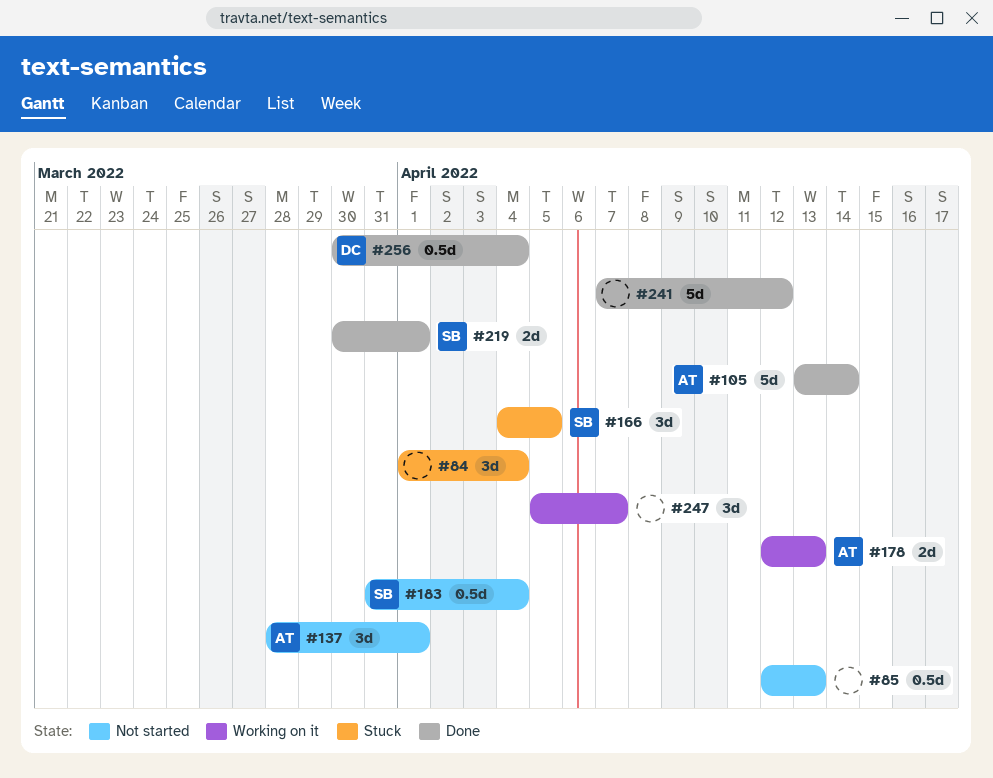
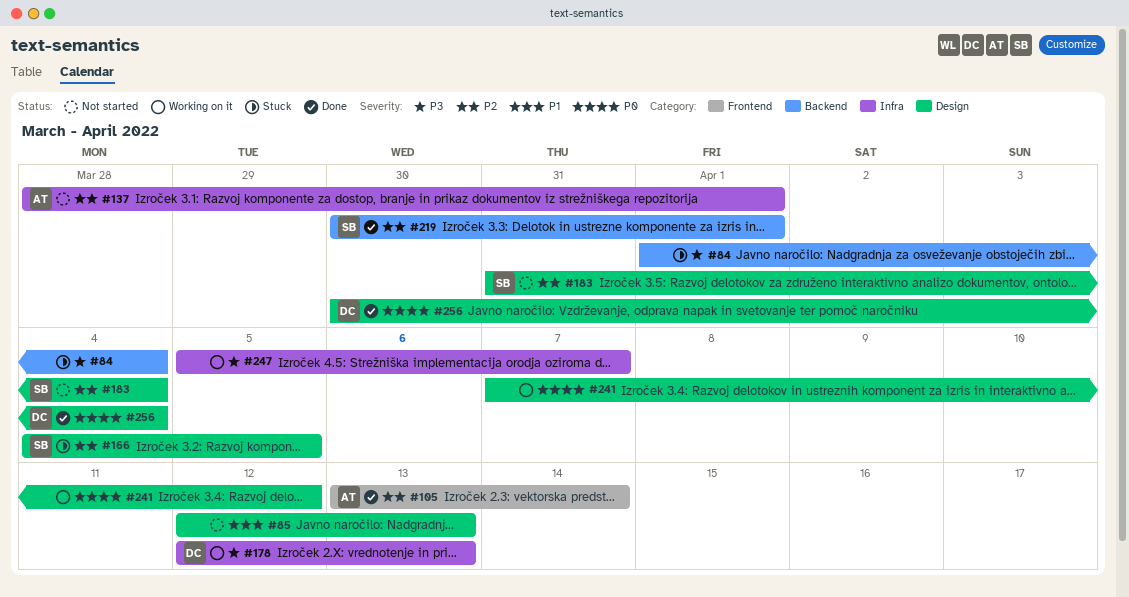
#178, owner: AT -> DC
#241, status: Done -> Working on it

